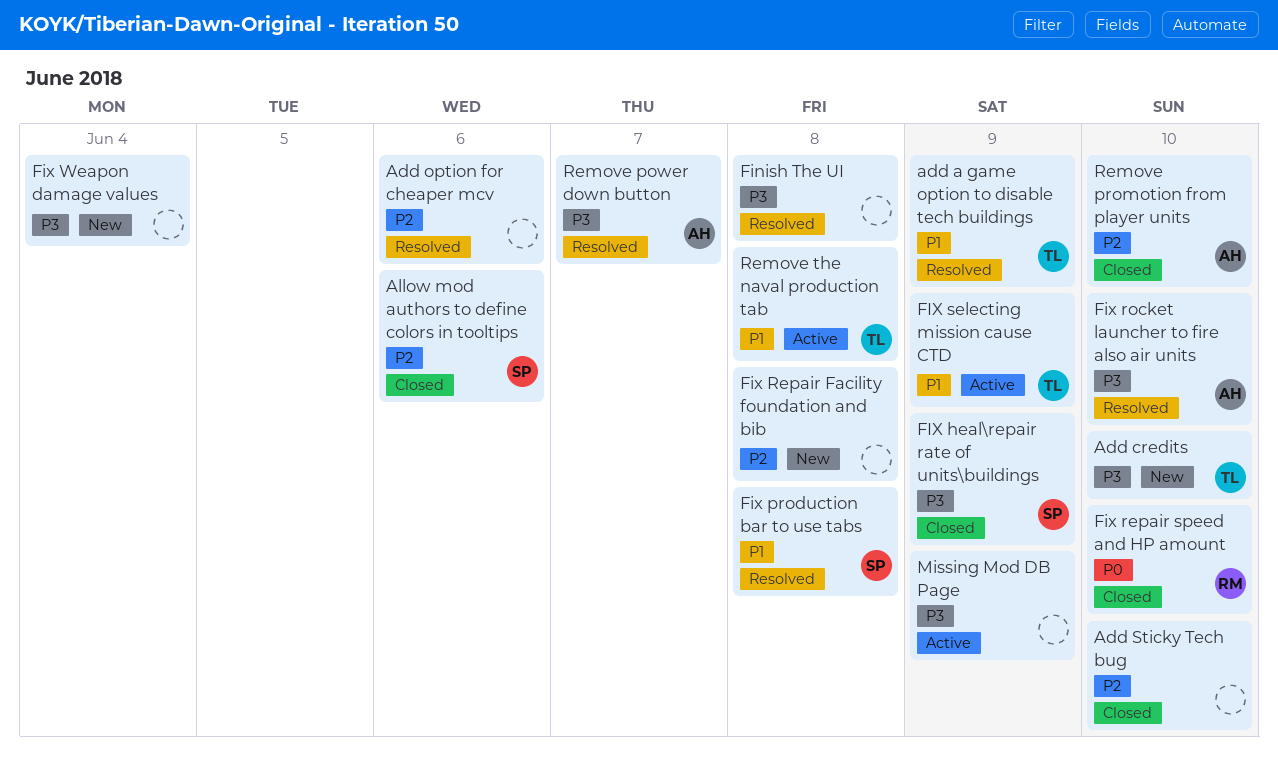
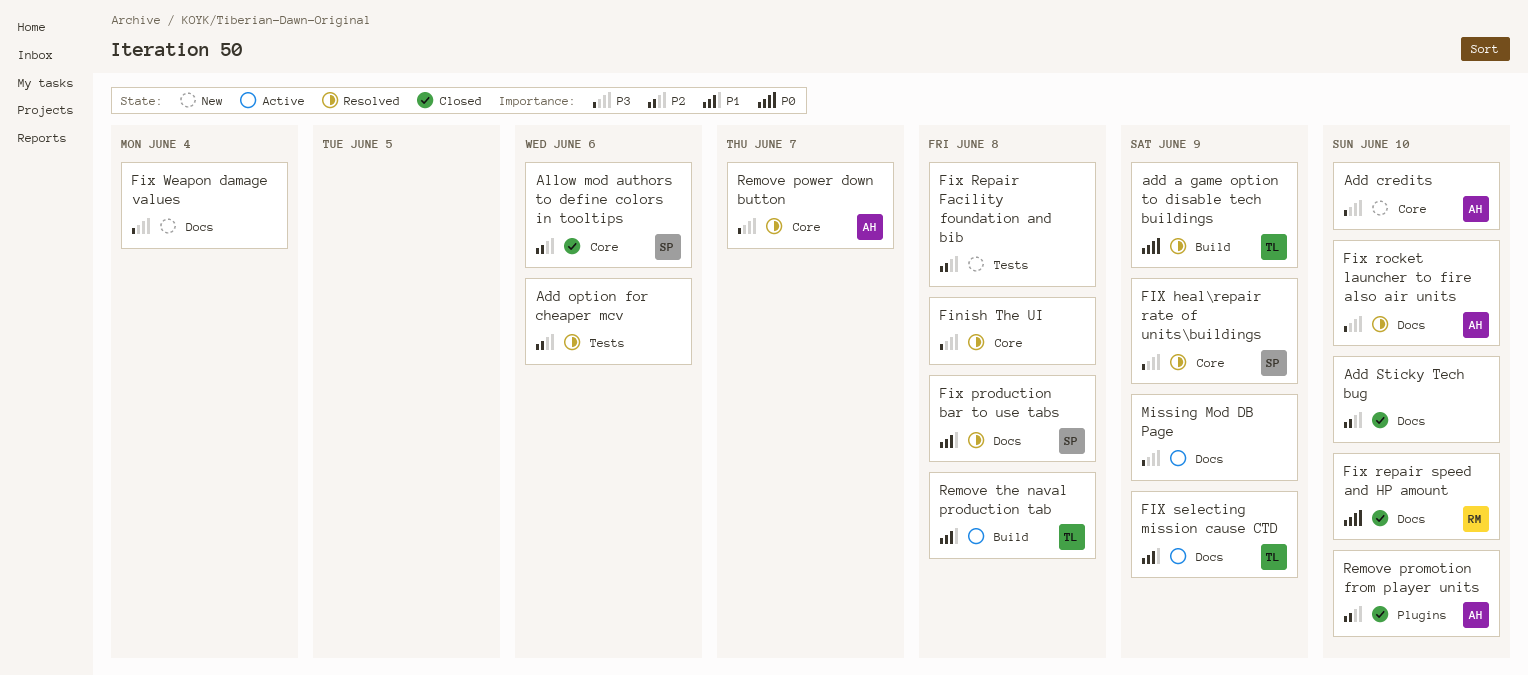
add a game option to disable tech buildings, priority: P1 -> P0
Add credits, owner: TL -> AH
FIX heal\repair rate of units\buildings, status: Closed -> Resolved

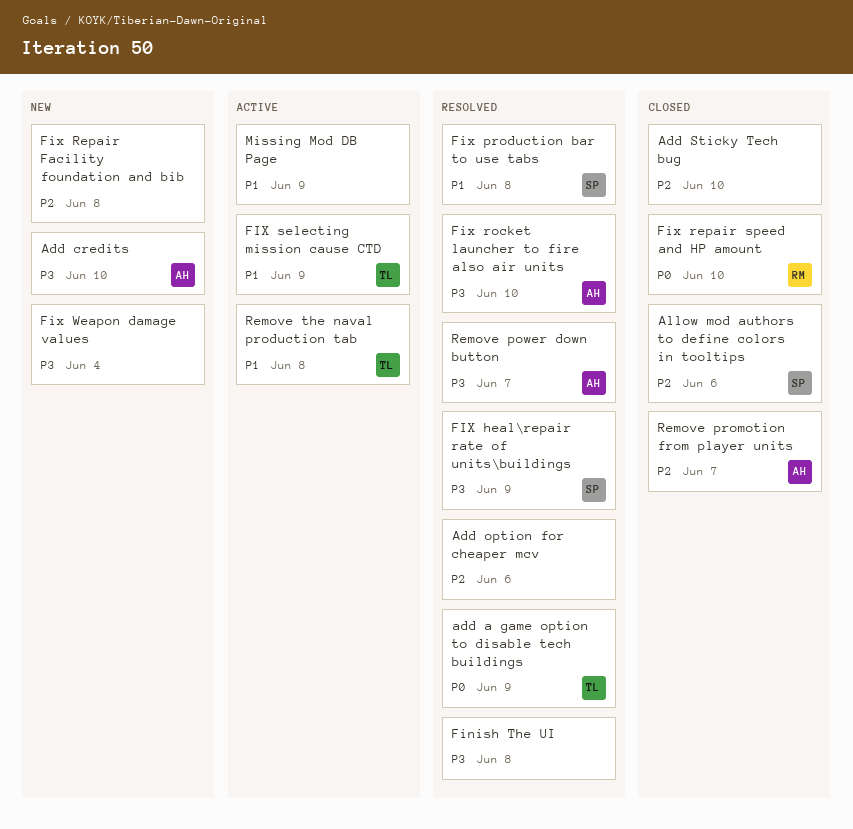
Missing Mod DB Page, priority: P3 -> P1
Remove promotion from player units, due: Jun 10 -> Jun 7

